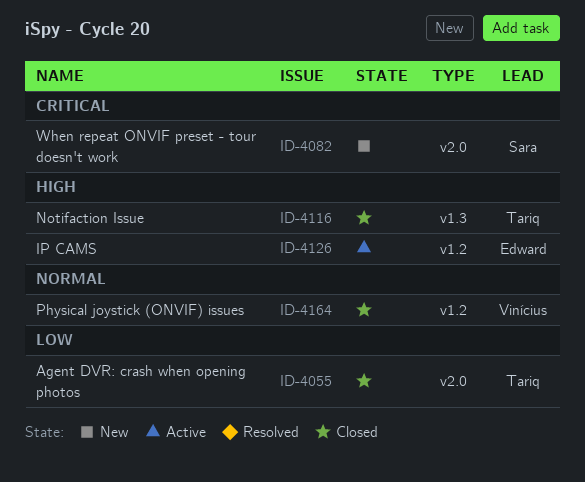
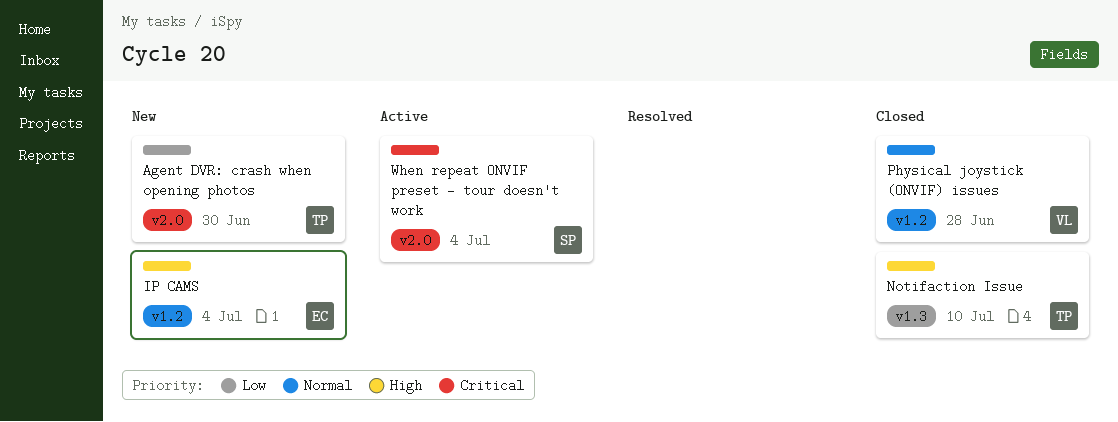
Agent DVR: crash when opening photos, status: Closed -> New
IP CAMS, status: Active -> New
When repeat ONVIF preset - tour doesn't work, status: New -> Active

